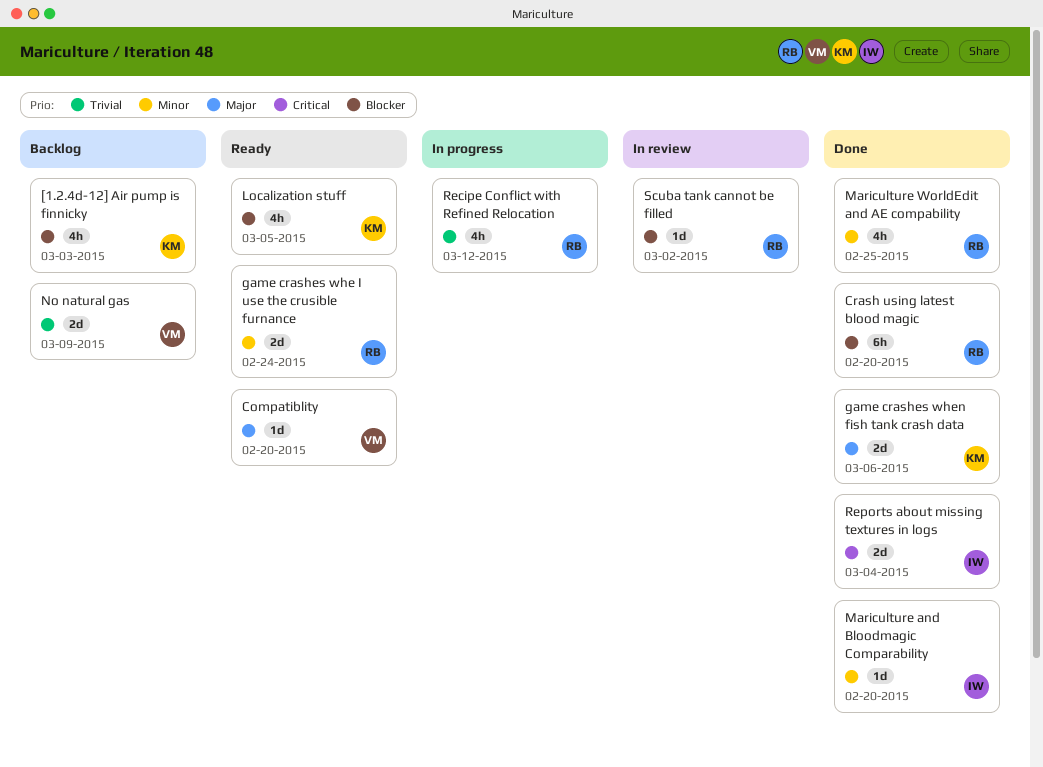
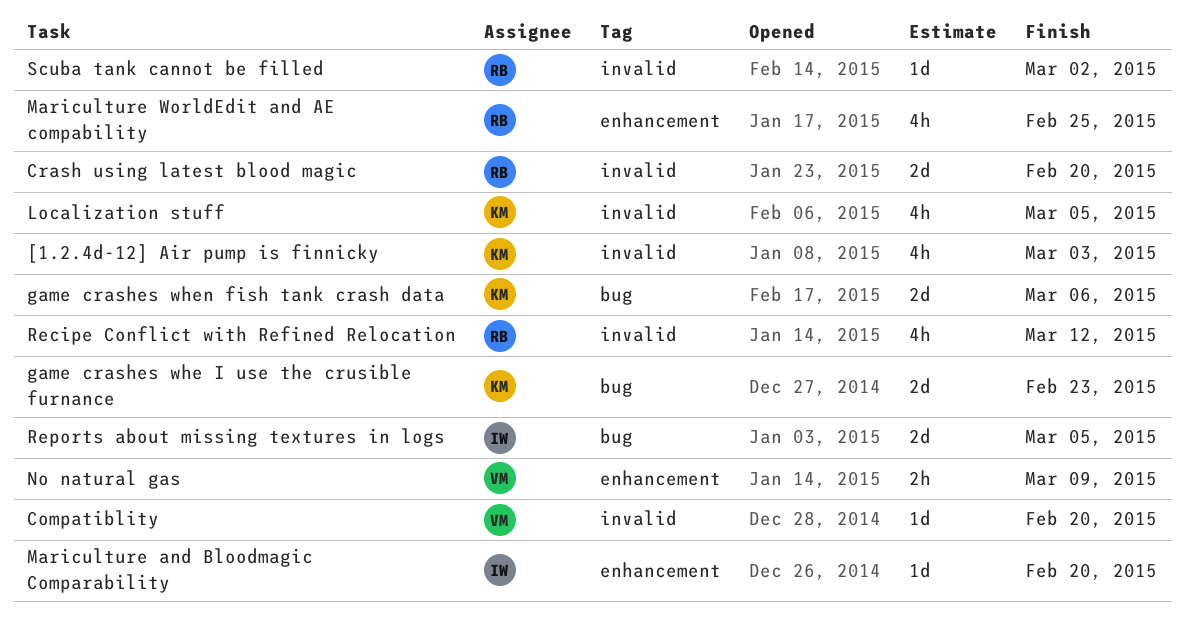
Crash using latest blood magic, estimate: 6h -> 2d
game crashes whe I use the crusible furnance, owner: RB -> KM
game crashes whe I use the crusible furnance, due: Feb 24 -> Feb 23
No natural gas, estimate: 2d -> 2h
Reports about missing textures in logs, due: Mar 4 -> Mar 5

